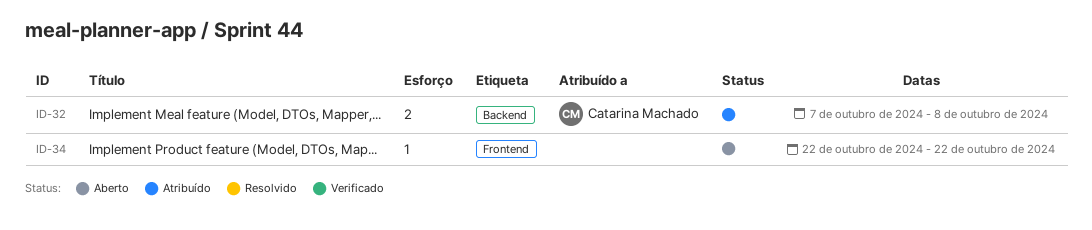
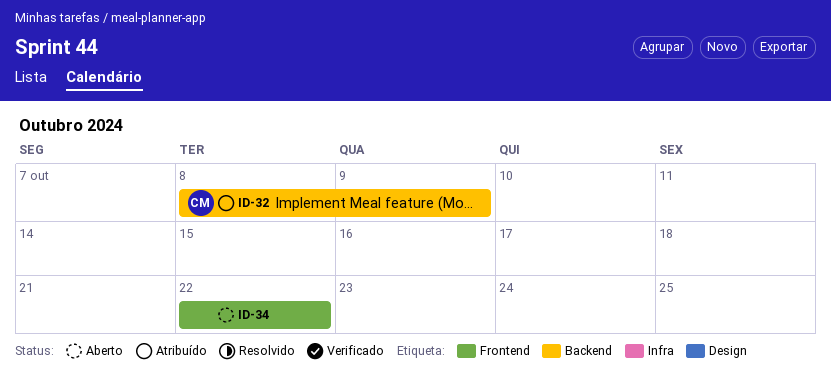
ID-32, start: Oct 7 -> Oct 8
ID-32, due: Oct 8 -> Oct 9

